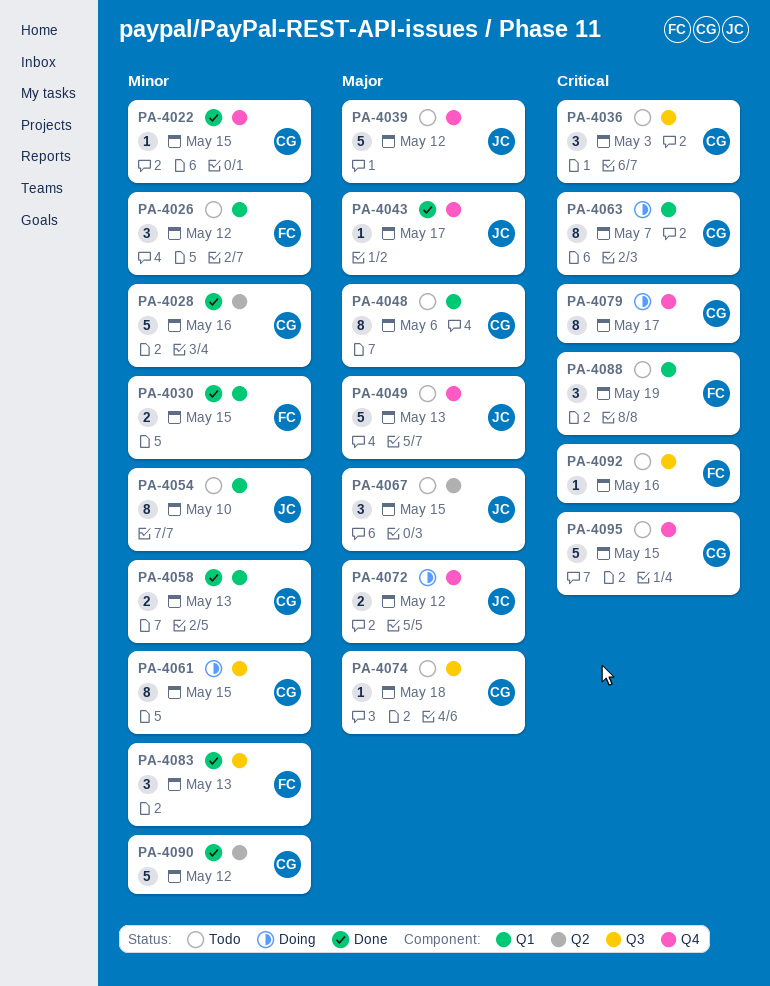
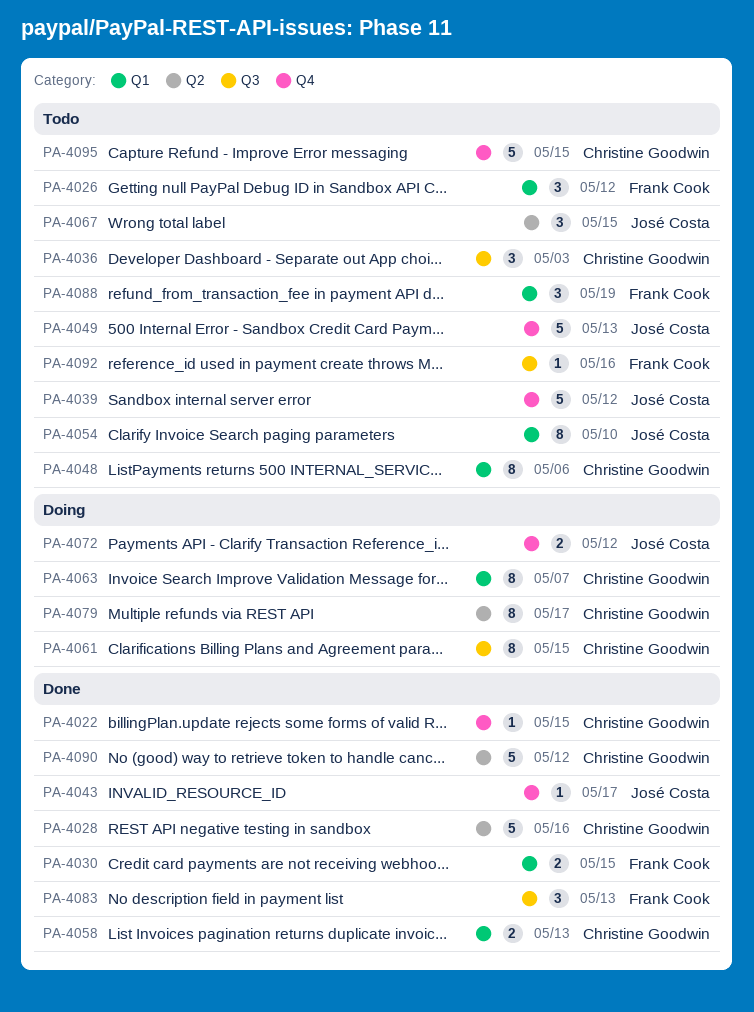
PA-4074: present -> none
PA-4079, label: Q4 -> Q2

